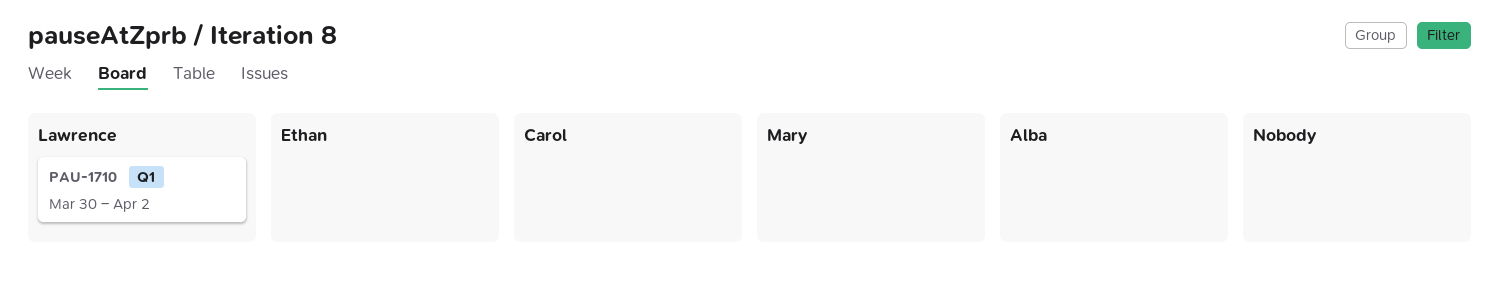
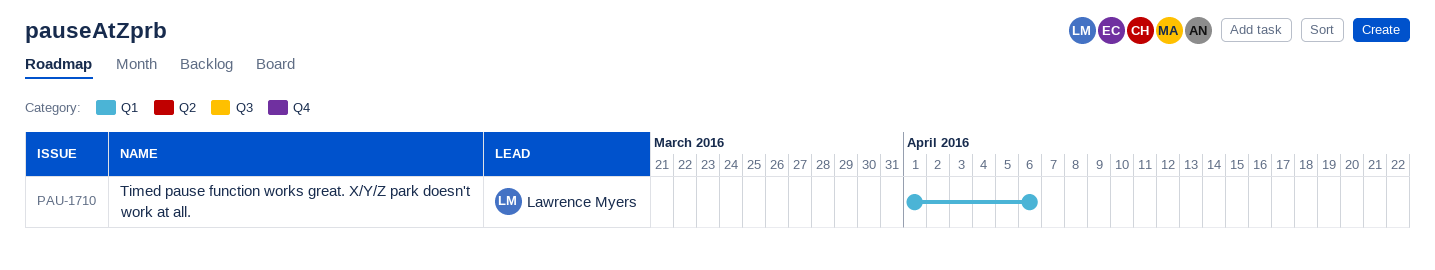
PAU-1710, start: Mar 30 -> Apr 1
PAU-1710, due: Apr 2 -> Apr 6

